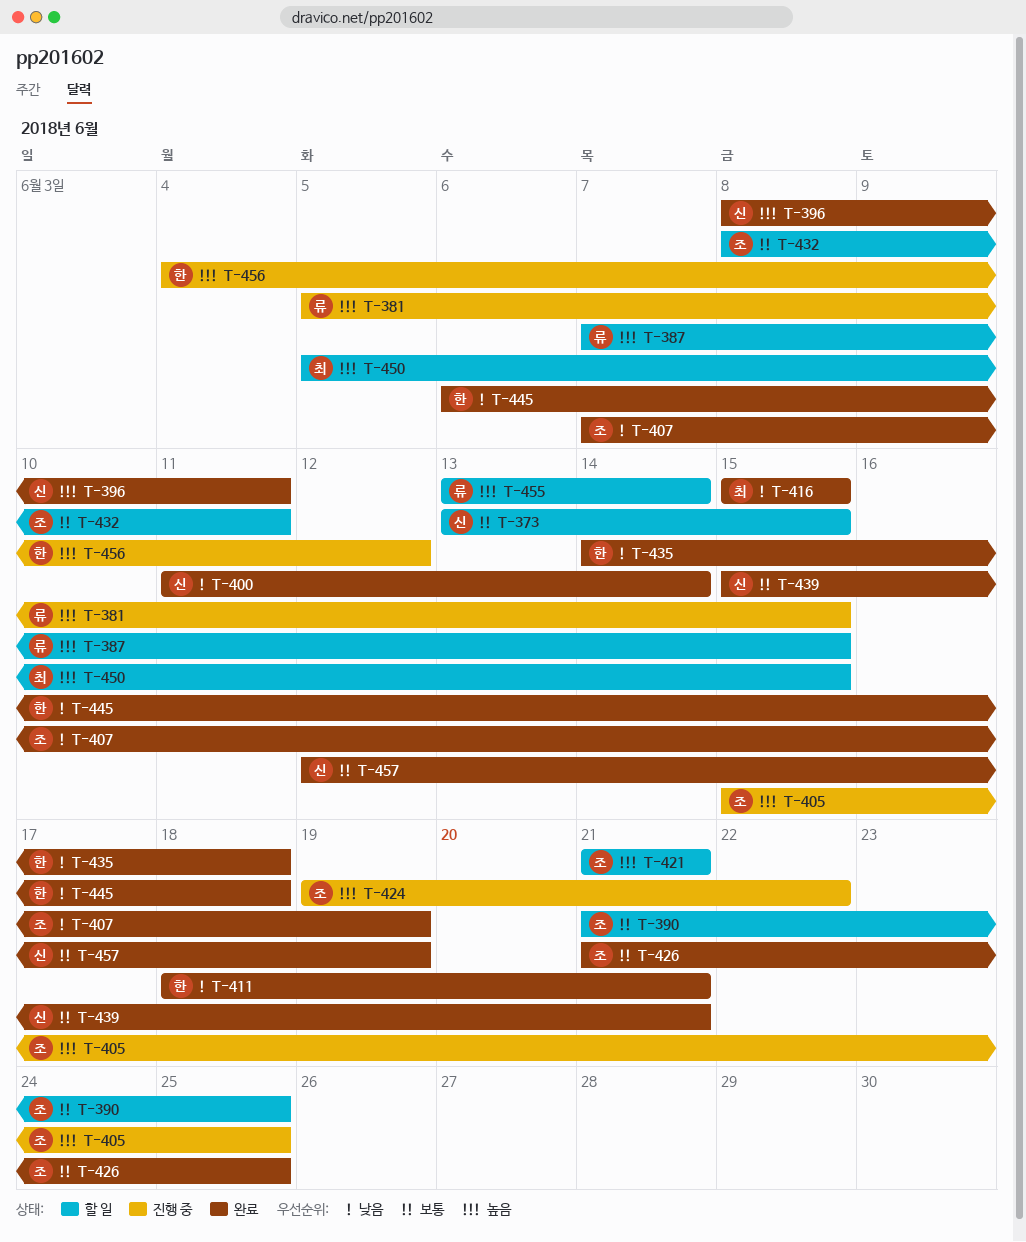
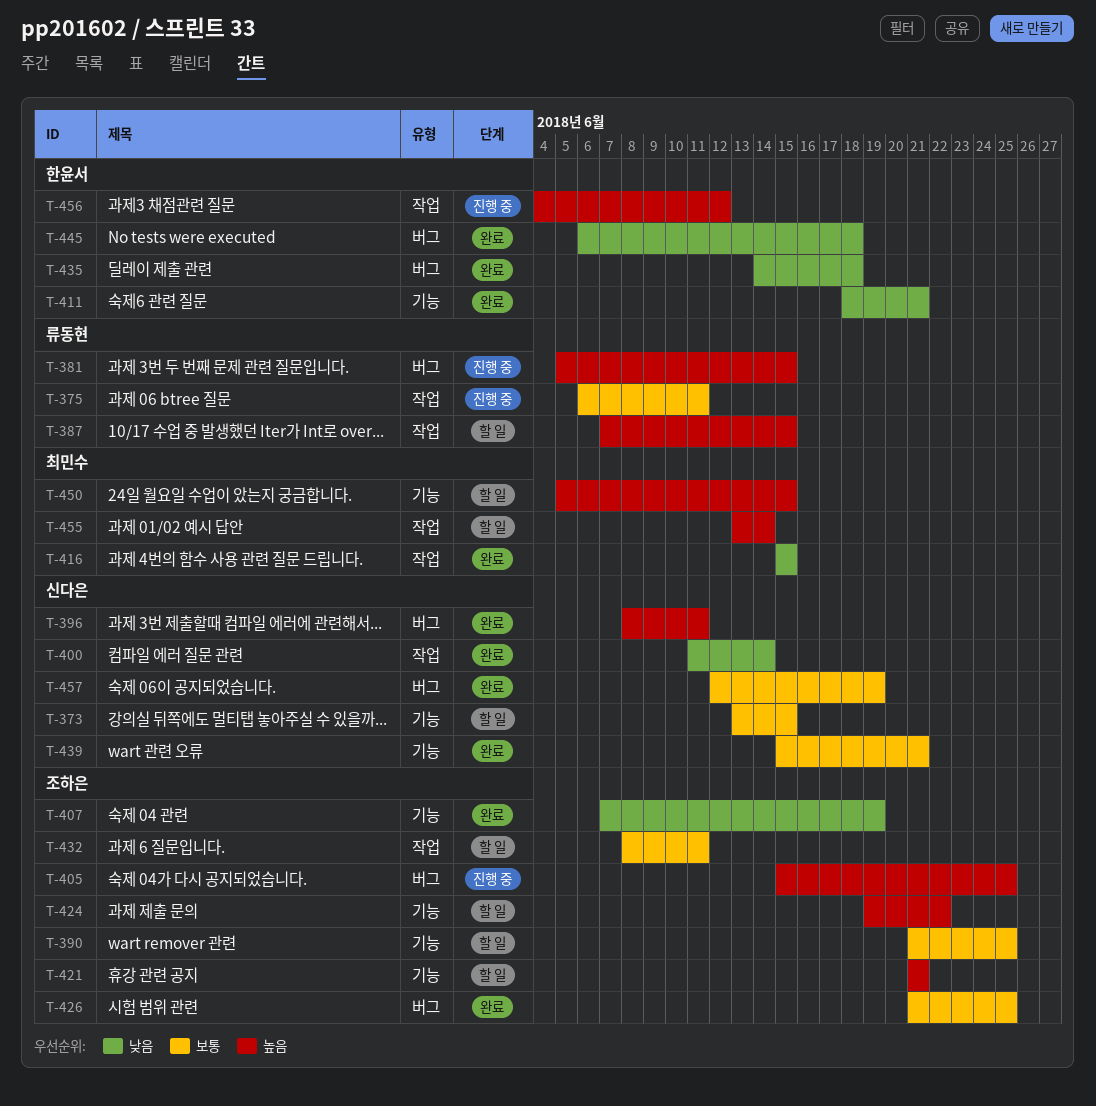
T-375: none -> present
T-424, status: 진행 중 -> 할 일
T-455, owner: 류동현 -> 최민수

